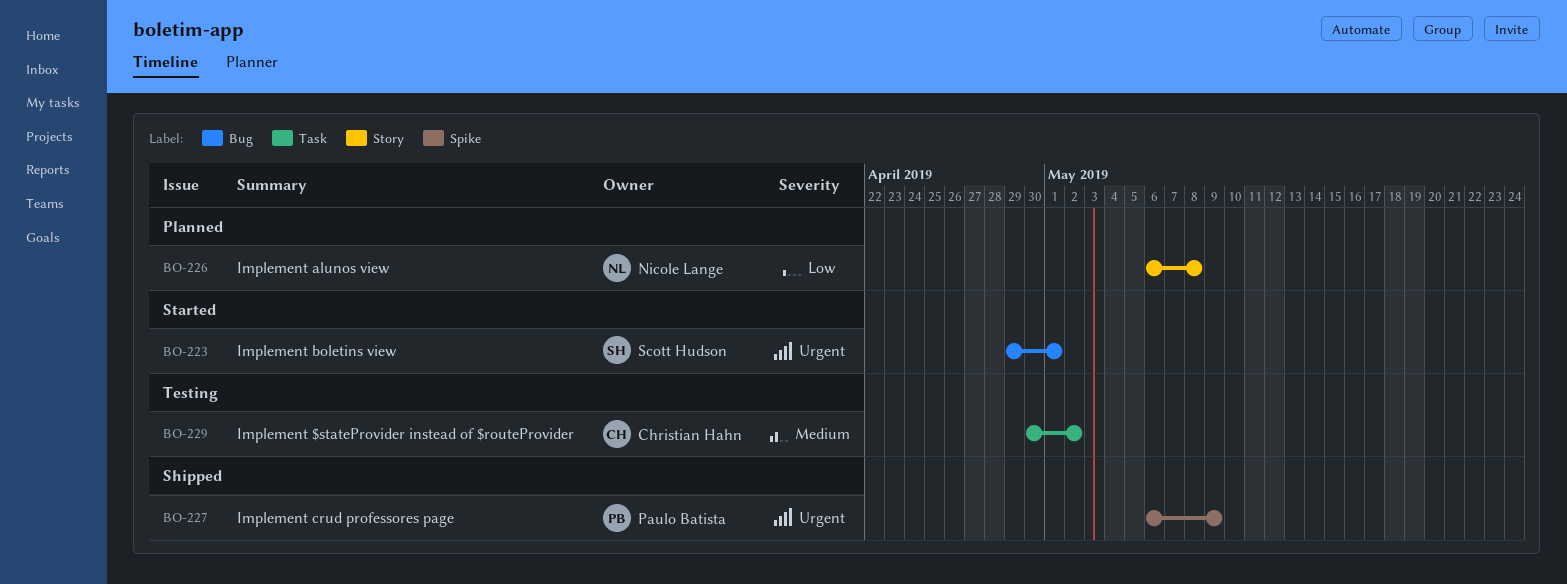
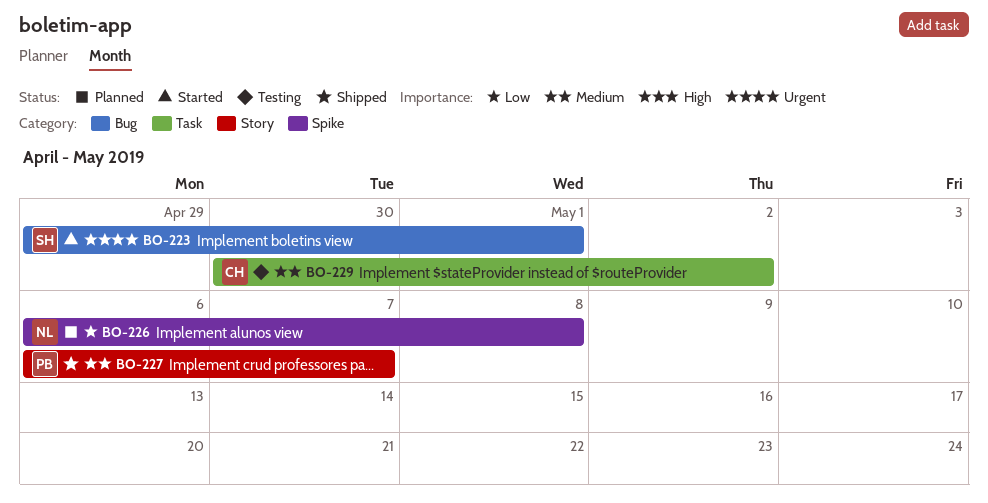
BO-226, label: Story -> Spike
BO-227, priority: Urgent -> Medium
BO-227, label: Spike -> Story
BO-227, due: May 9 -> May 7

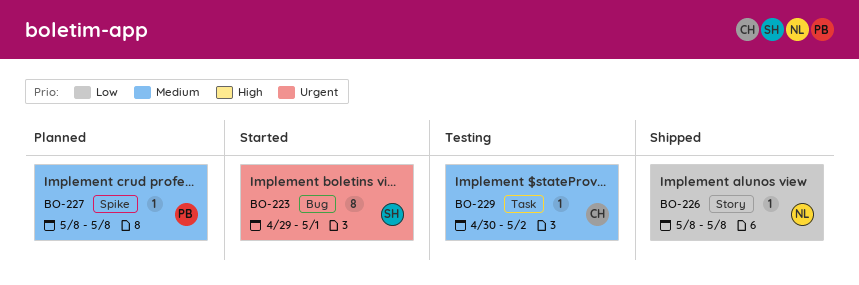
BO-226, status: Planned -> Shipped
BO-226, label: Spike -> Story
BO-226, start: May 6 -> May 8
BO-227, status: Shipped -> Planned
BO-227, label: Story -> Spike
BO-227, start: May 6 -> May 8
BO-227, due: May 7 -> May 8

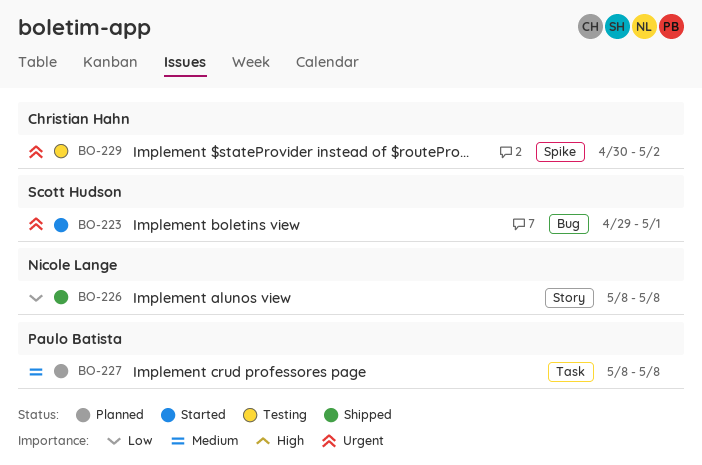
BO-227, label: Spike -> Task
BO-229, priority: Medium -> Urgent
BO-229, label: Task -> Spike

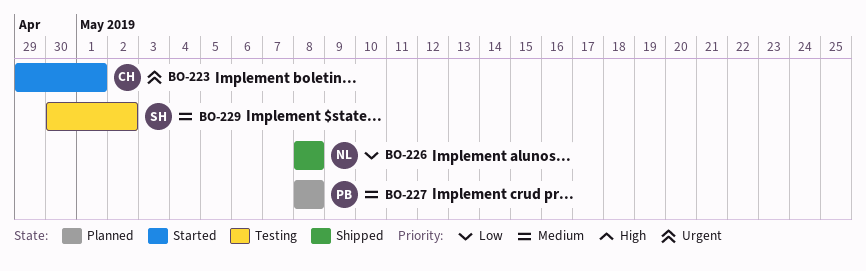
BO-223, owner: Scott Hudson -> Christian Hahn
BO-229, owner: Christian Hahn -> Scott Hudson
BO-229, priority: Urgent -> Medium

